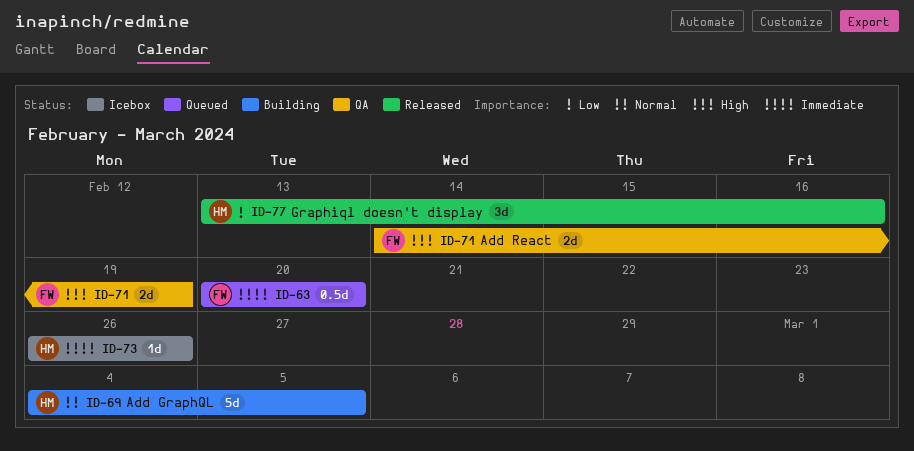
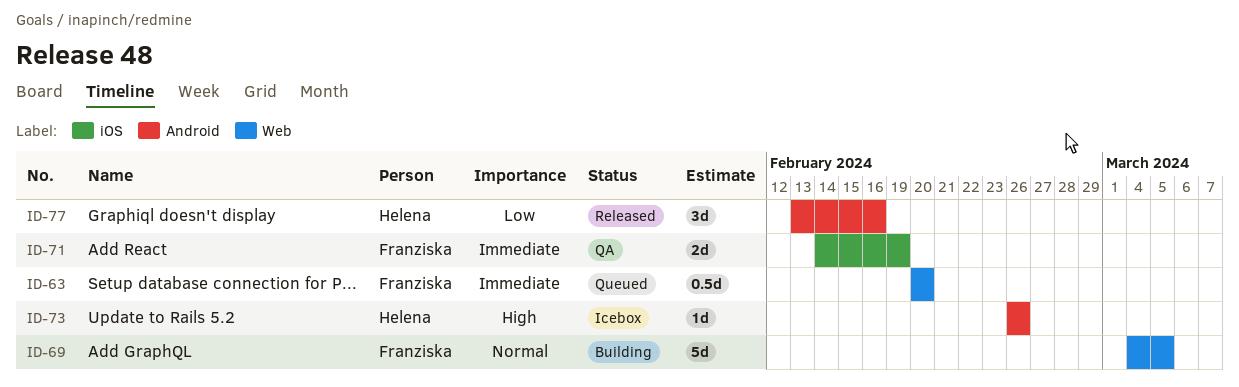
ID-69, owner: Helena -> Franziska
ID-71, priority: High -> Immediate
ID-73, priority: Immediate -> High

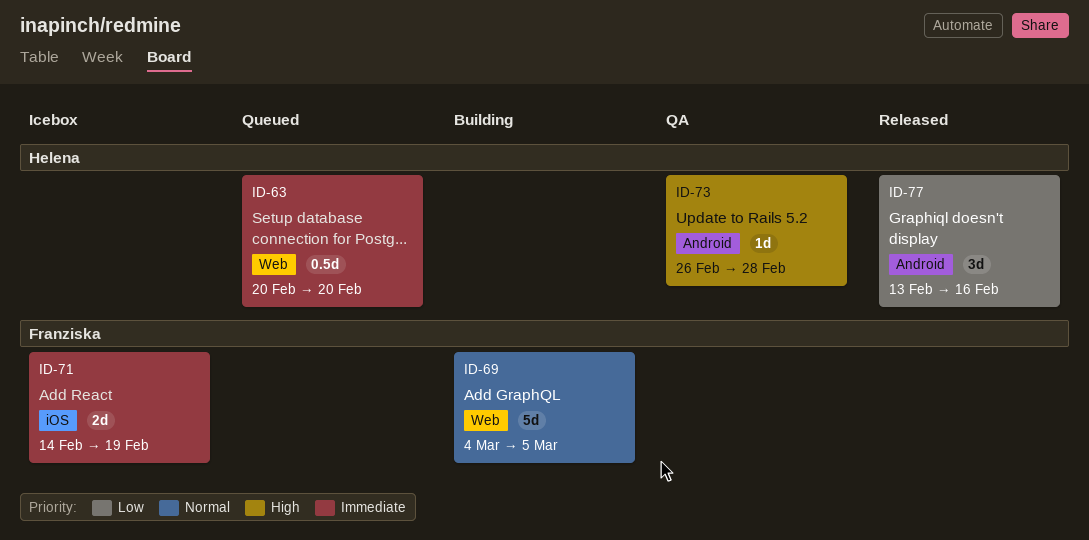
ID-63, owner: Franziska -> Helena
ID-71, status: QA -> Icebox
ID-73, status: Icebox -> QA
ID-73, due: Feb 26 -> Feb 28

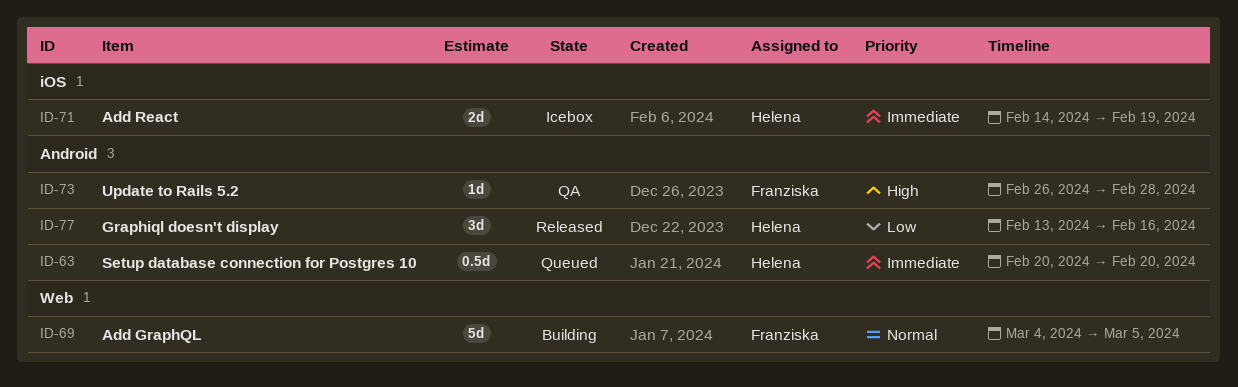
ID-63, label: Web -> Android
ID-71, owner: Franziska -> Helena
ID-73, owner: Helena -> Franziska

